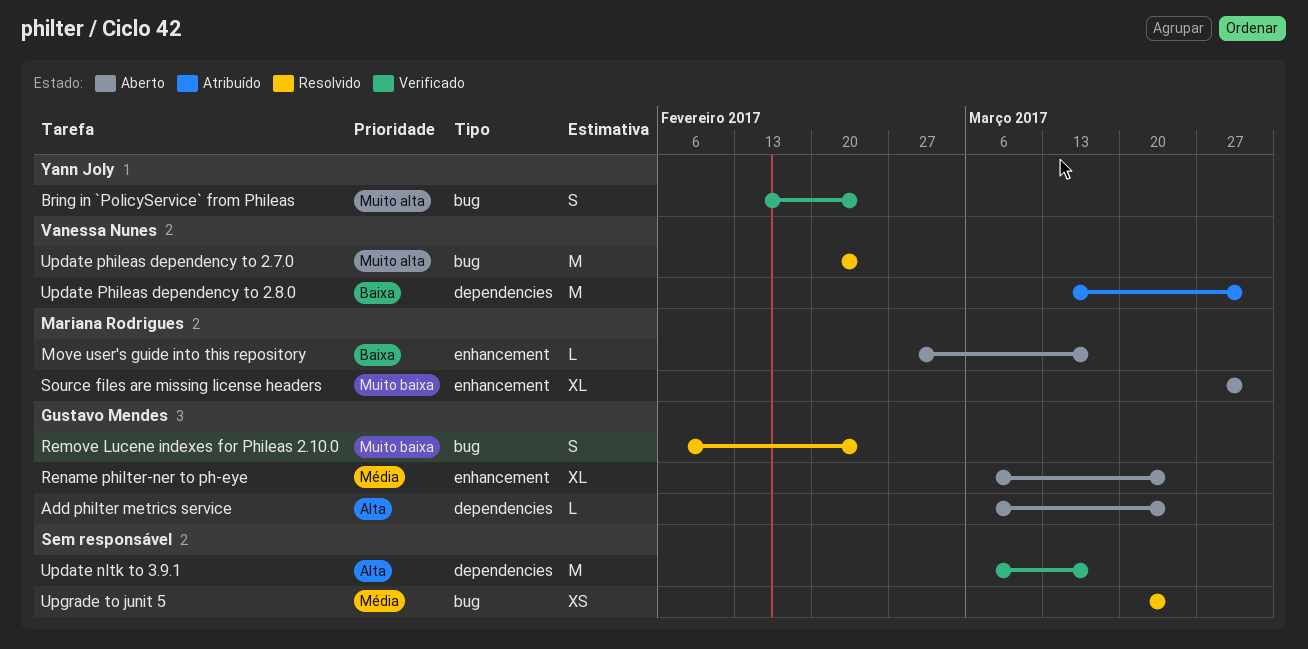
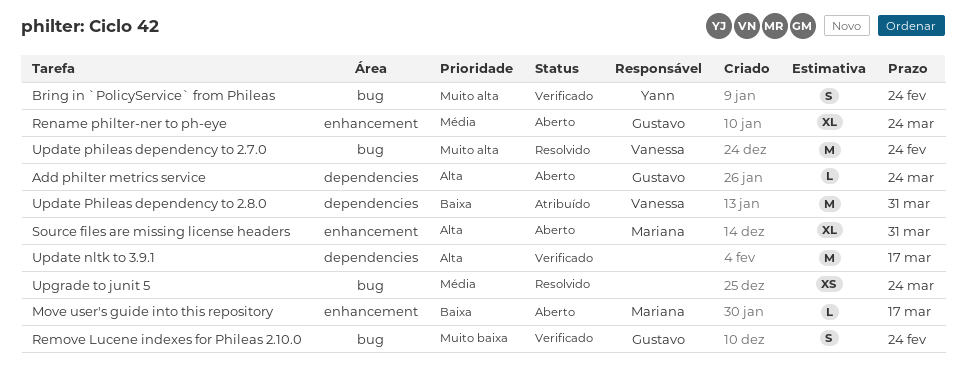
Remove Lucene indexes for Phileas 2.10.0, status: Resolvido -> Verificado
Source files are missing license headers, priority: Muito baixa -> Alta

